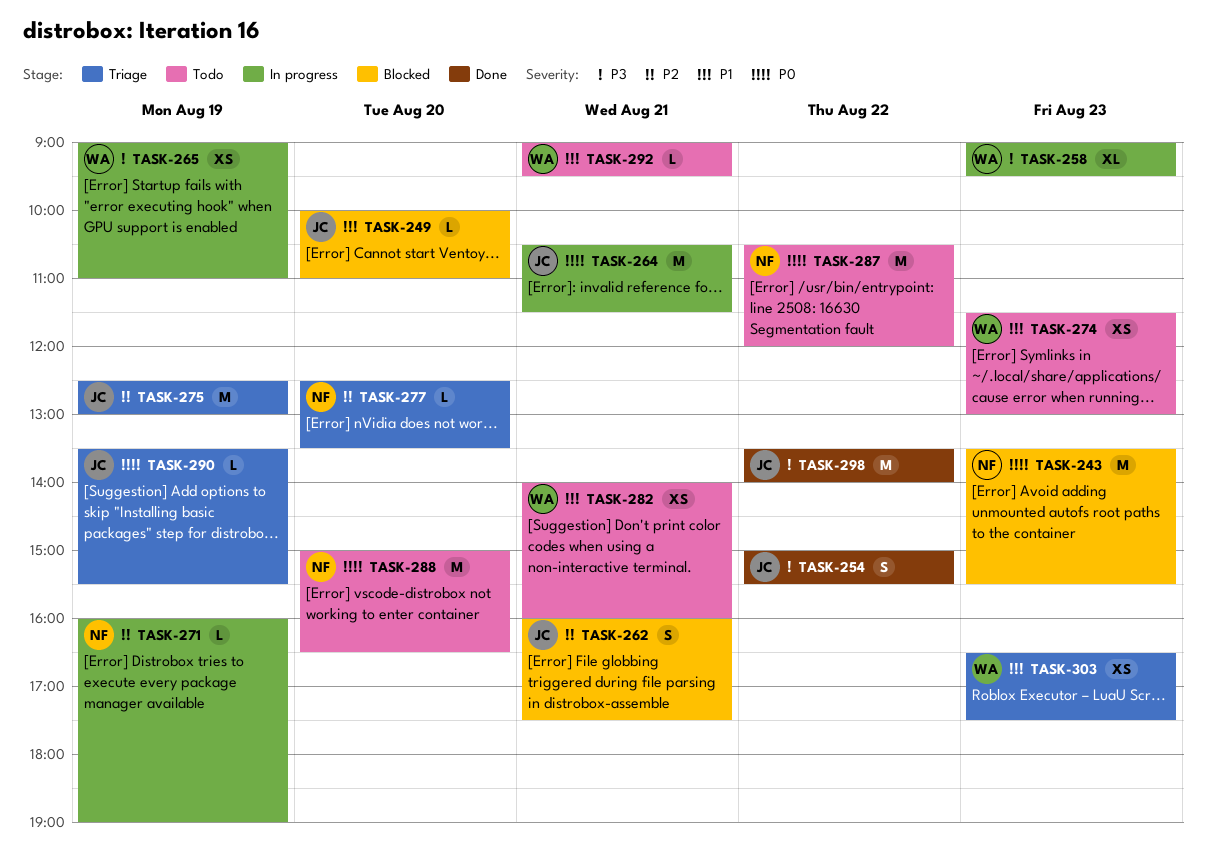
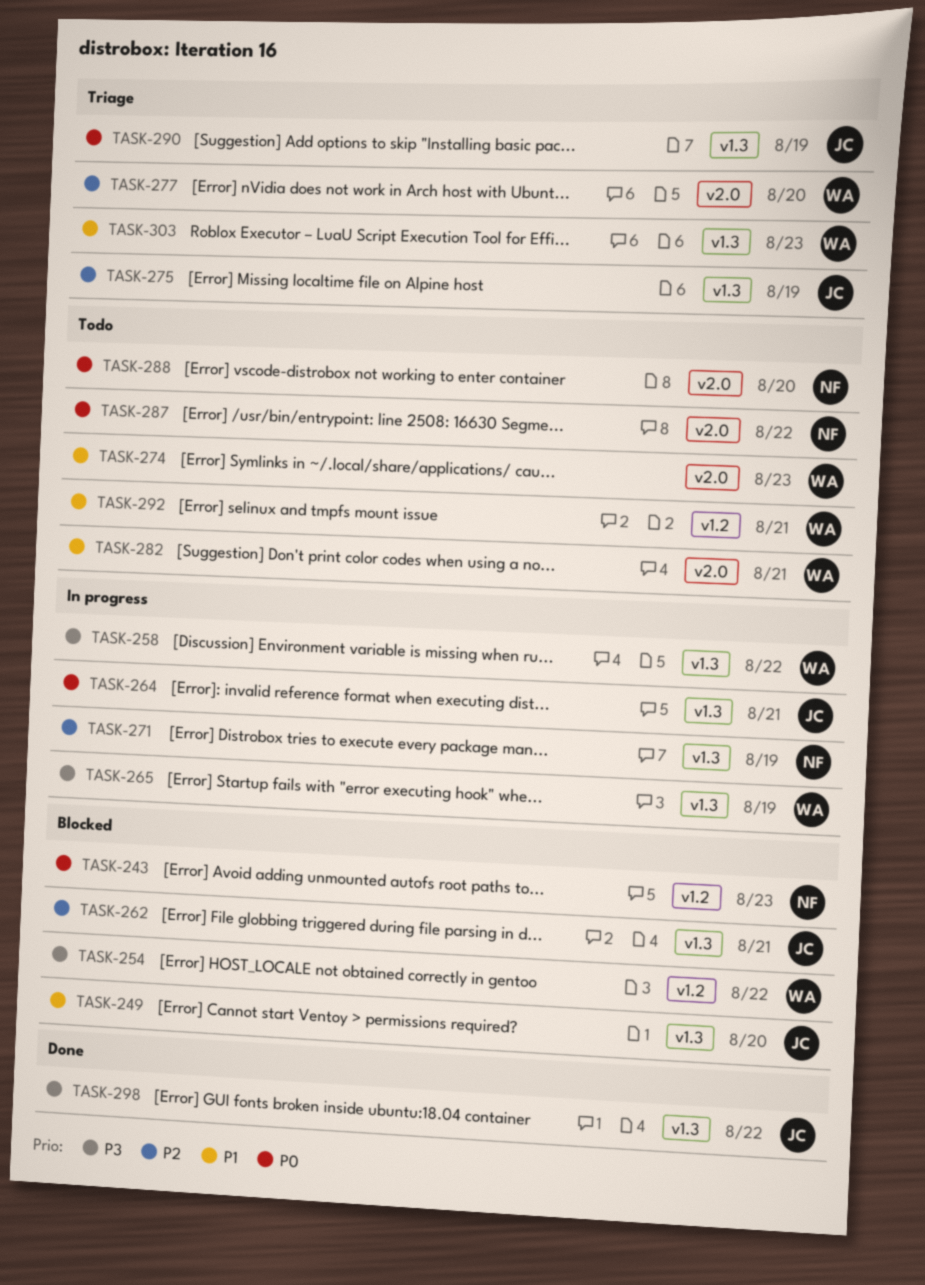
TASK-254, status: Done -> Blocked
TASK-254, owner: JC -> WA
TASK-258, day: Aug 23 -> Aug 22
TASK-277, owner: NF -> WA

